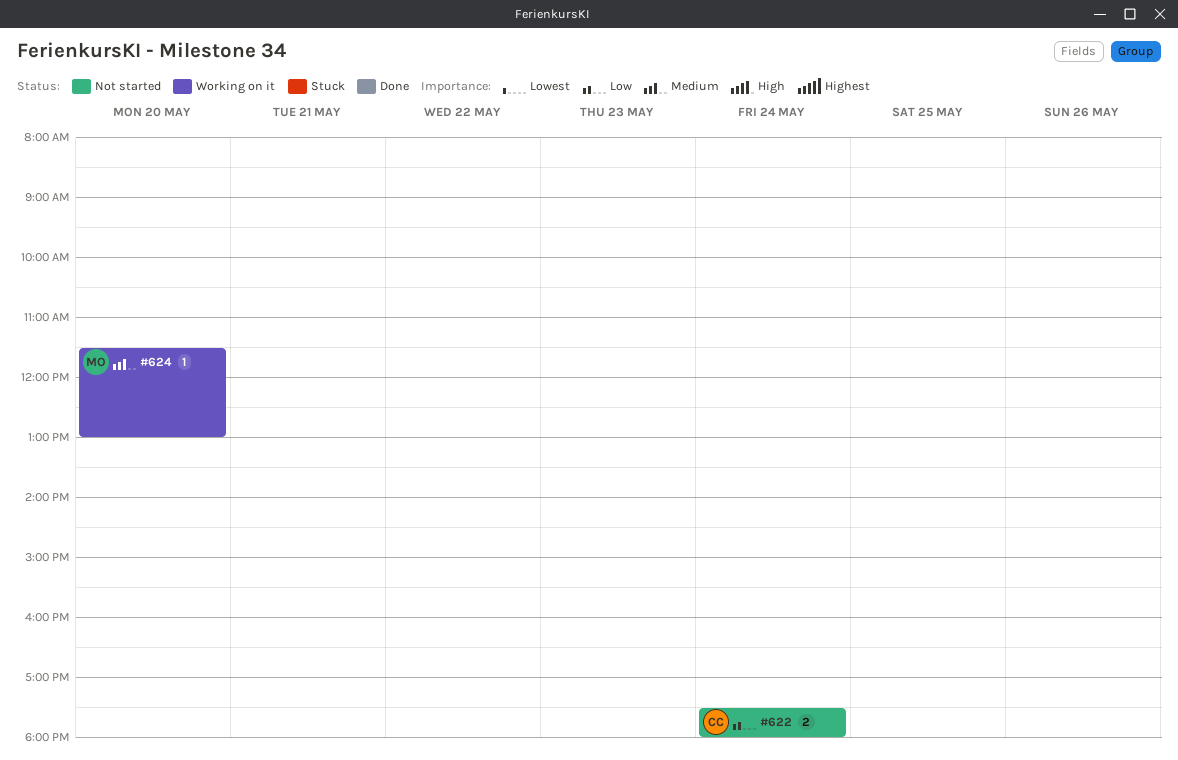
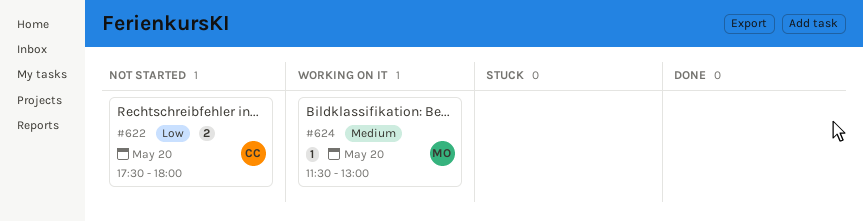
#622, day: May 24 -> May 20

